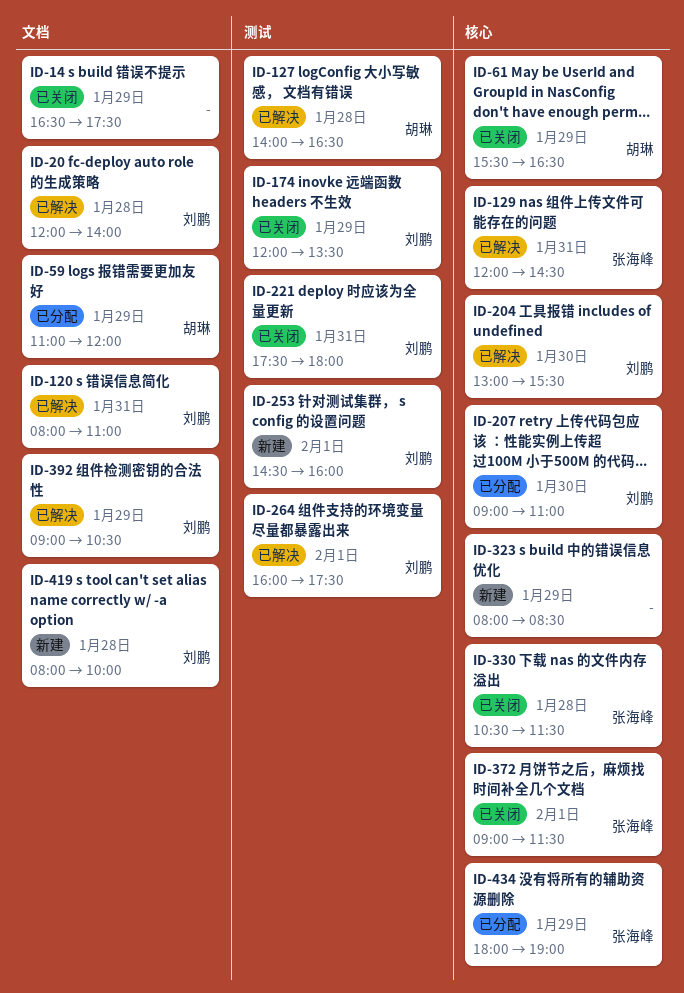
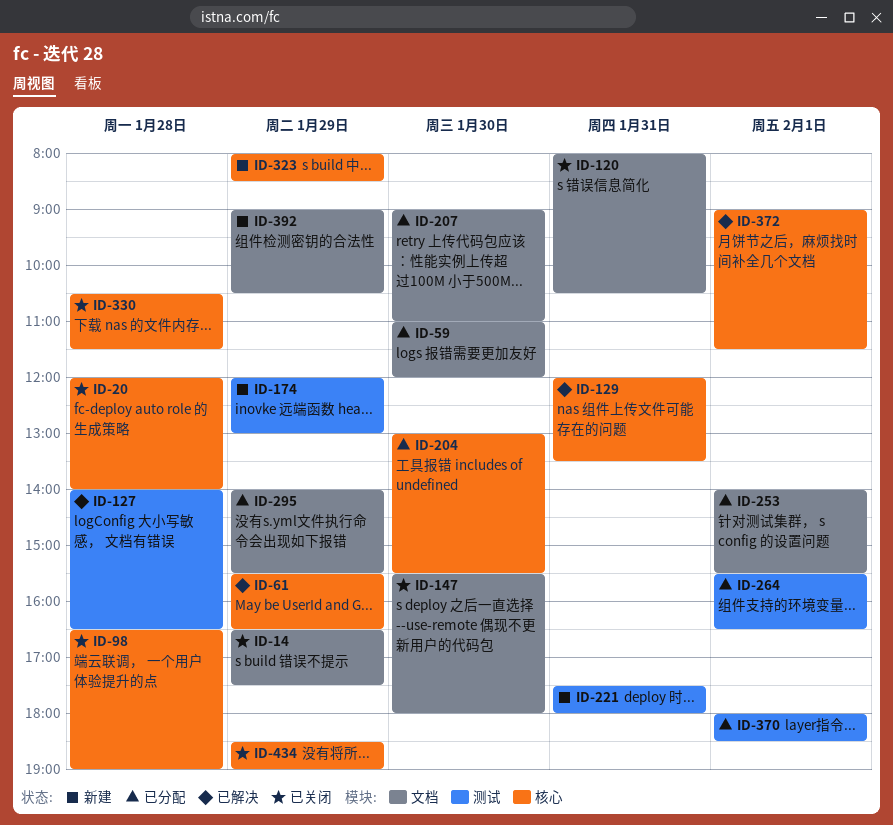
ID-20, status: 已解决 -> 已关闭
ID-20, label: 文档 -> 核心
ID-59, day: Jan 29 -> Jan 30
ID-61, status: 已关闭 -> 已解决
ID-98: none -> present
ID-120, status: 已解决 -> 已关闭
ID-120, ends: 11:00 -> 10:30
ID-129, ends: 14:30 -> 13:30
ID-147: none -> present
ID-174, status: 已关闭 -> 新建
ID-174, ends: 13:30 -> 13:00
ID-204, status: 已解决 -> 已分配
ID-207, label: 核心 -> 文档
ID-221, status: 已关闭 -> 新建
ID-253, status: 新建 -> 已分配
ID-253, label: 测试 -> 文档
ID-253, begins: 14:30 -> 14:00
ID-253, ends: 16:00 -> 15:30
ID-264, status: 已解决 -> 已分配
ID-264, begins: 16:00 -> 15:30
ID-264, ends: 17:30 -> 16:30
ID-295: none -> present
ID-370: none -> present
ID-372, status: 已关闭 -> 已解决
ID-392, status: 已解决 -> 新建
ID-419: present -> none
ID-434, status: 已分配 -> 已关闭
ID-434, begins: 18:00 -> 18:30

